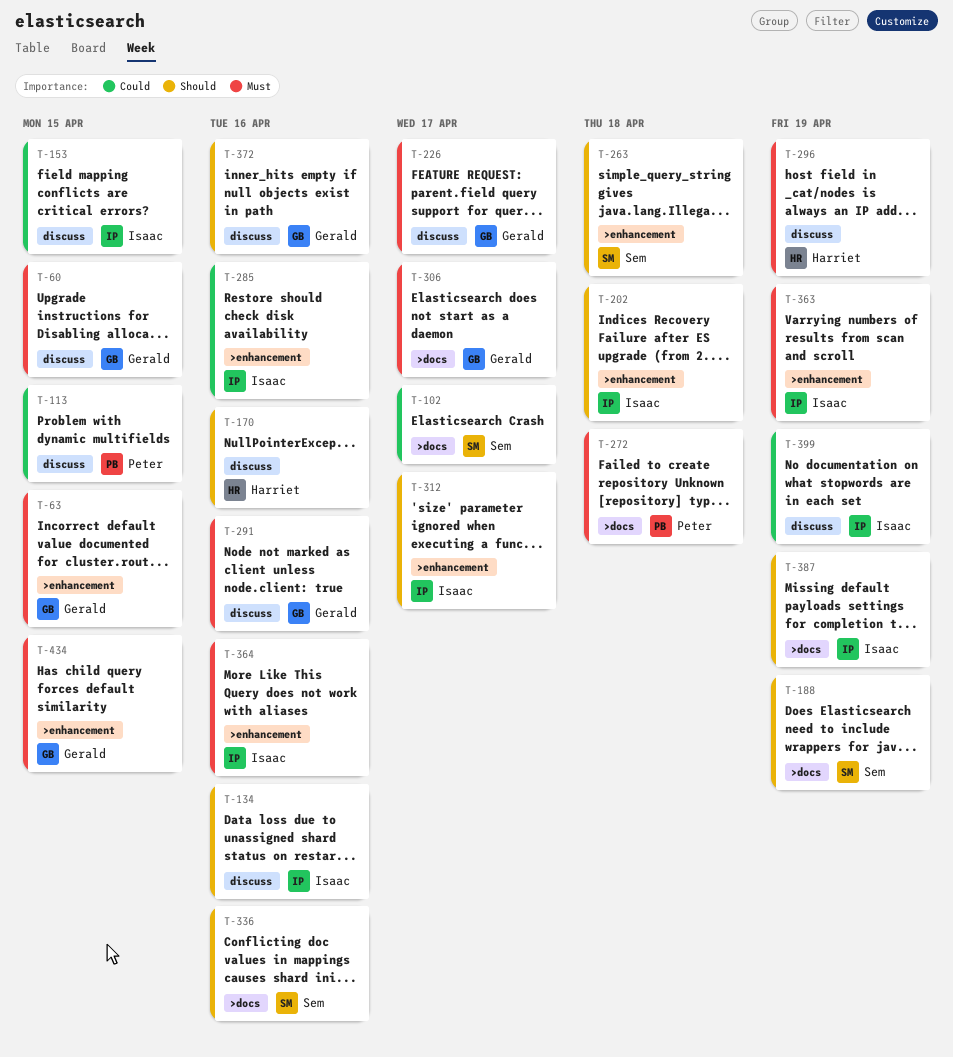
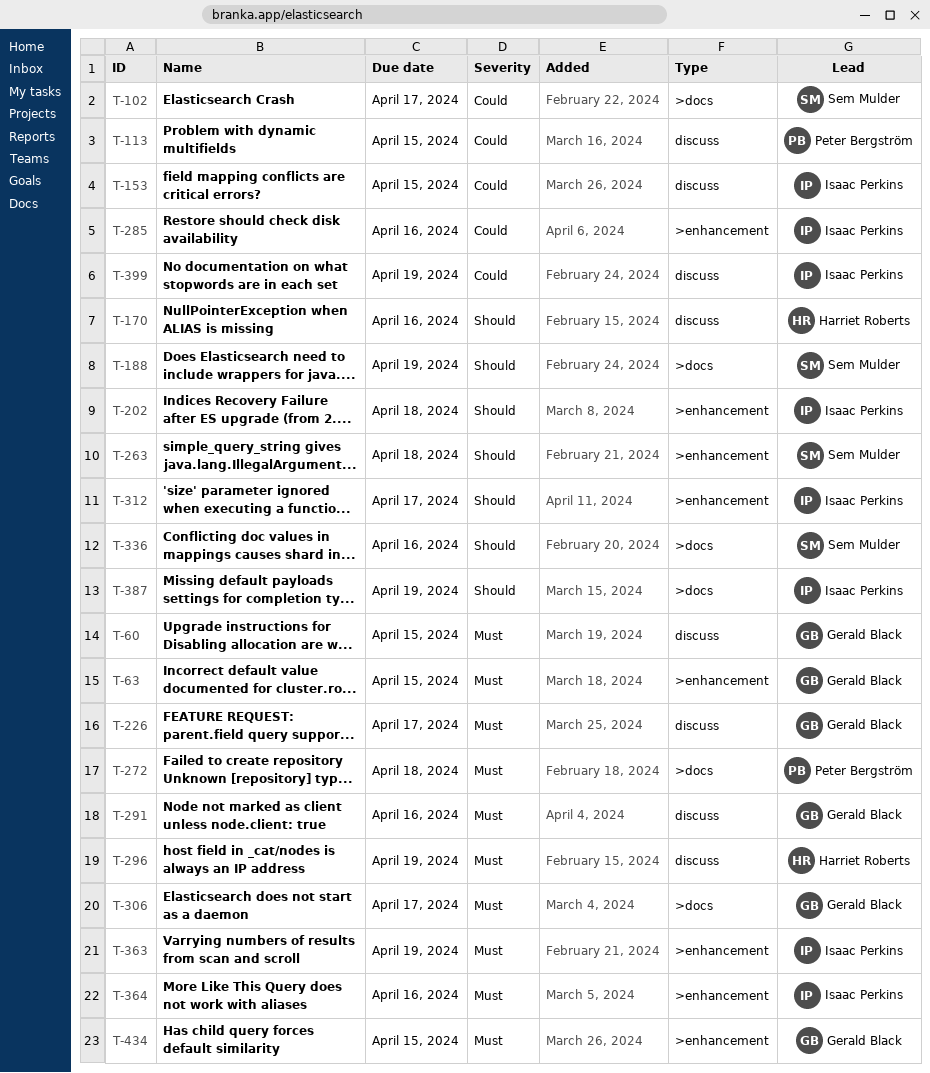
T-134: present -> none
T-372: present -> none

